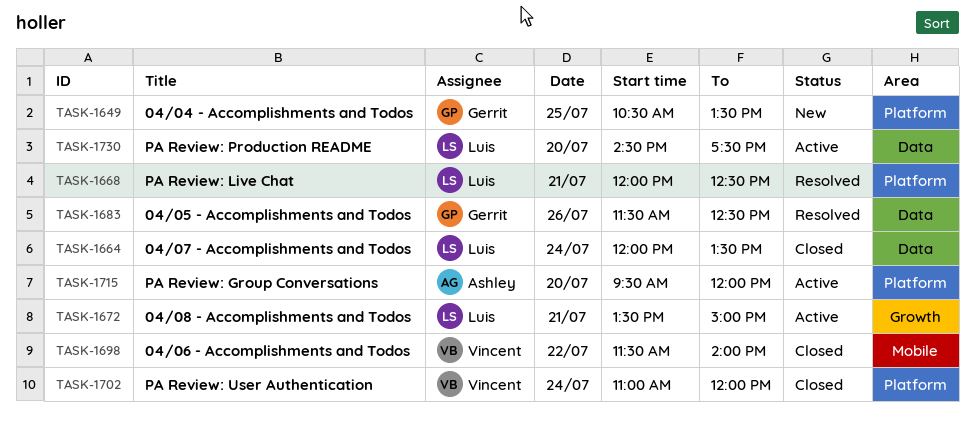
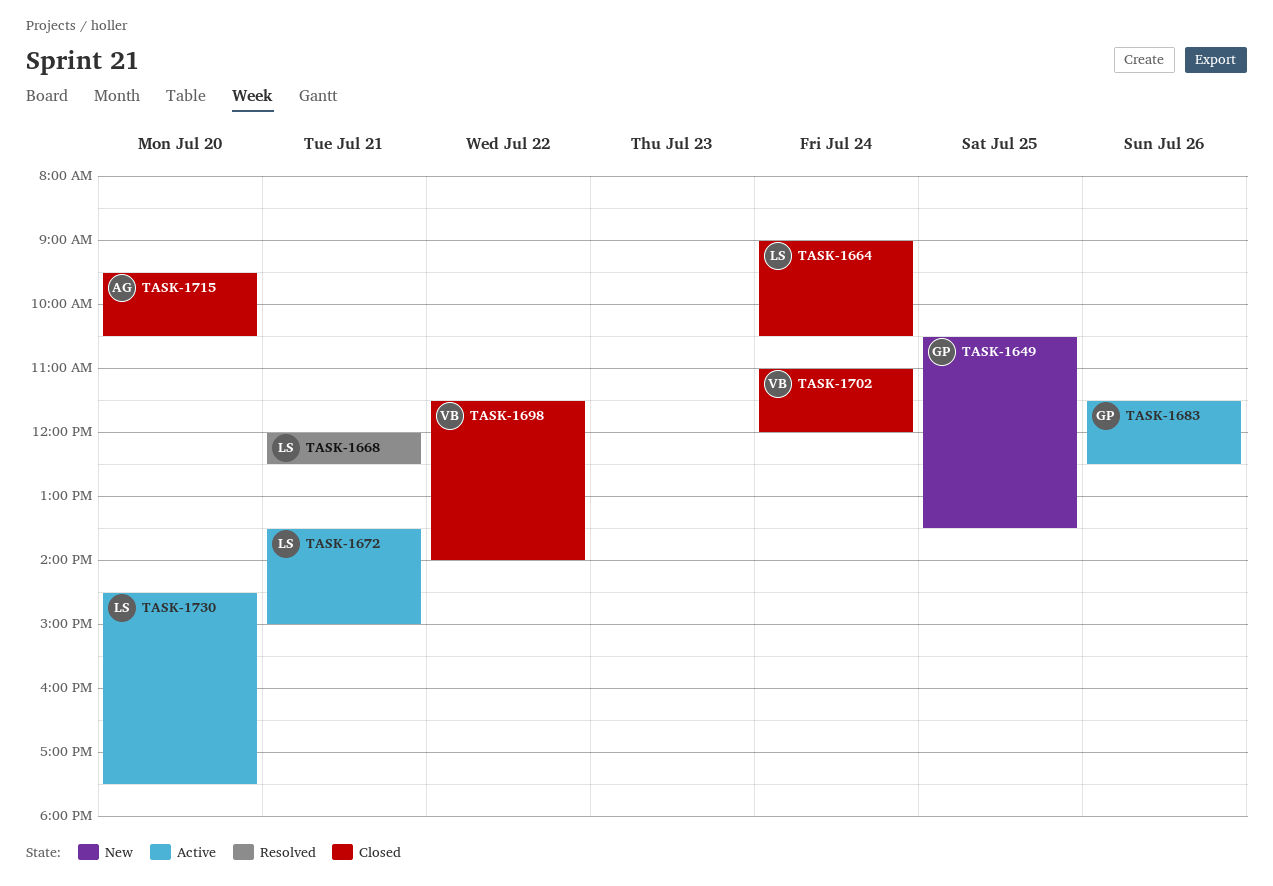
TASK-1664, begins: 12:00 -> 09:00
TASK-1664, ends: 13:30 -> 10:30
TASK-1683, status: Resolved -> Active
TASK-1715, status: Active -> Closed
TASK-1715, ends: 12:00 -> 10:30

